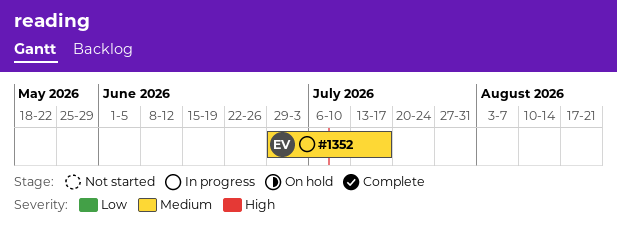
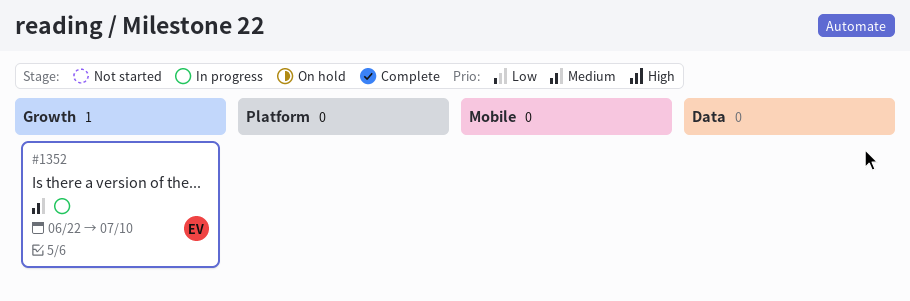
#1352, start: Jun 29 -> Jun 22
#1352, due: Jul 17 -> Jul 10

